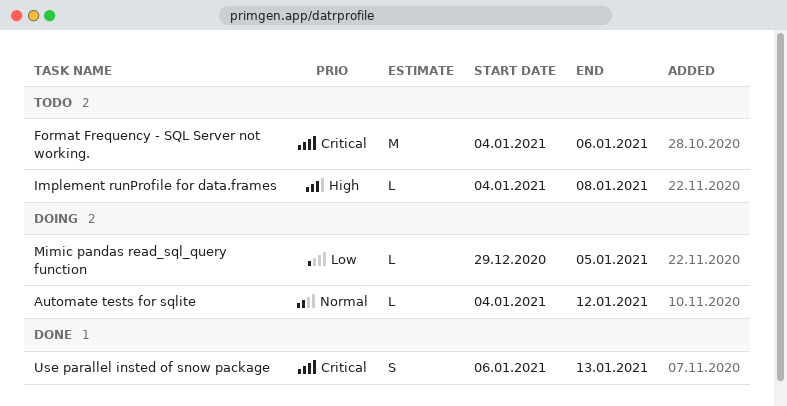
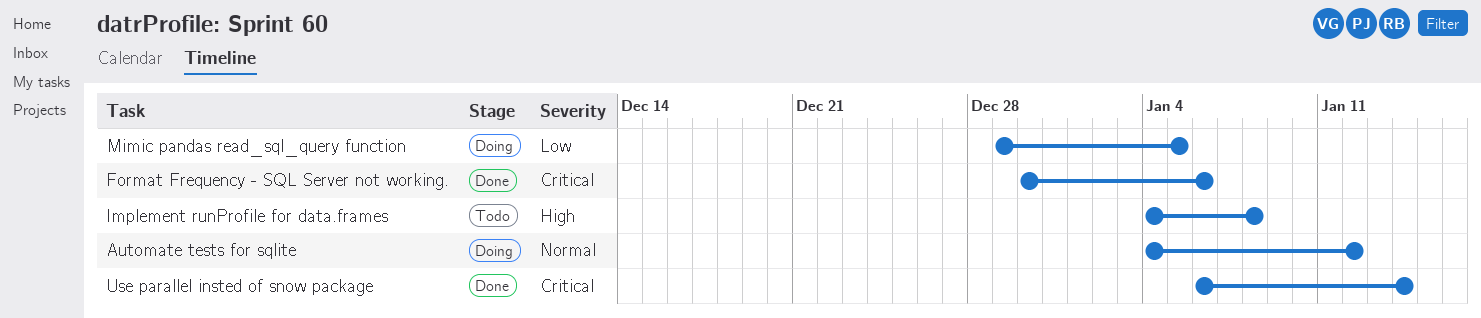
Format Frequency - SQL Server not working., status: Todo -> Done
Format Frequency - SQL Server not working., start: Jan 4 -> Dec 30
Use parallel insted of snow package, due: Jan 13 -> Jan 14

